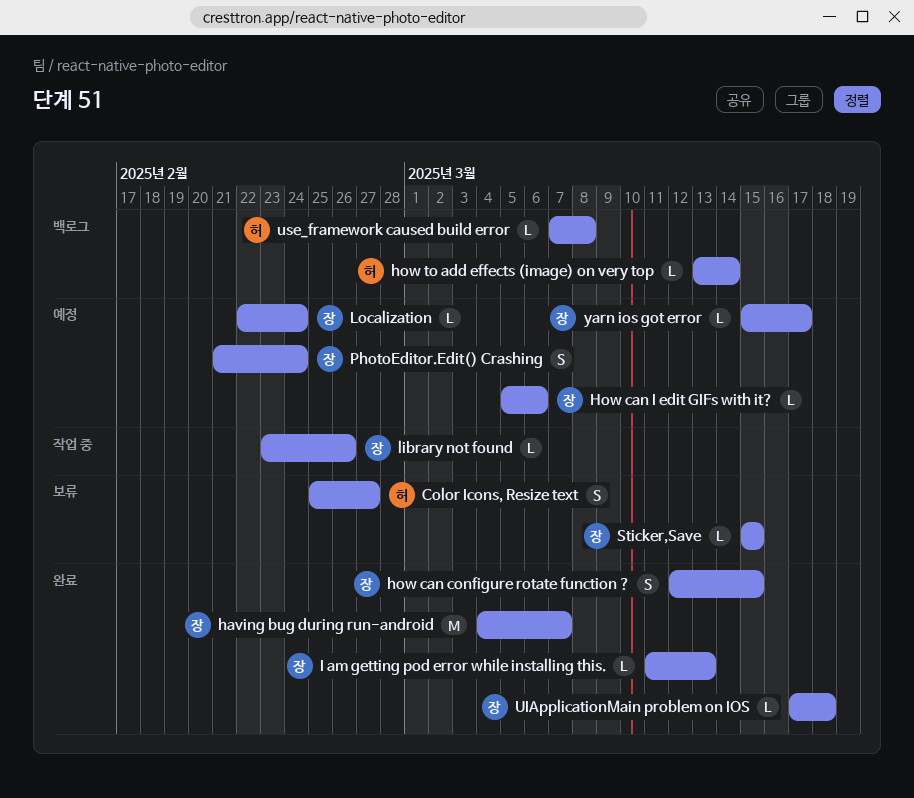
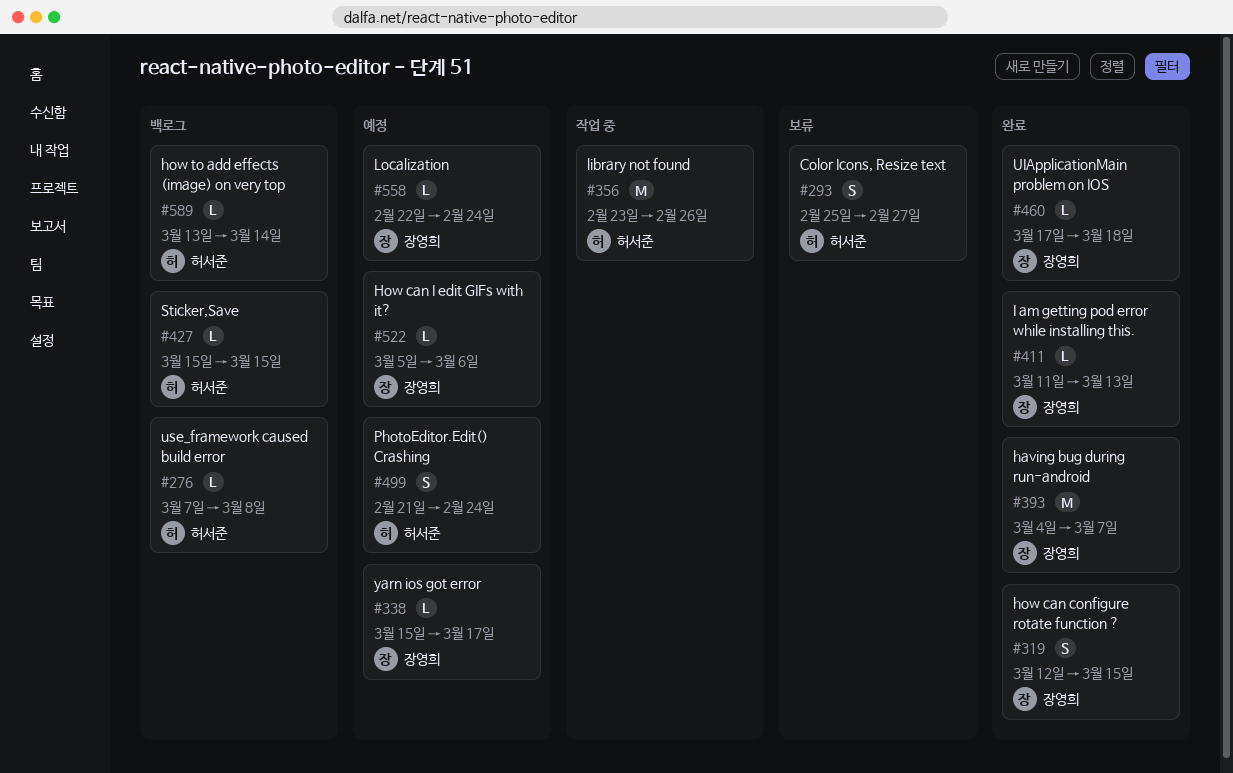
library not found, owner: 장영희 -> 허서준
library not found, estimate: L -> M
PhotoEditor.Edit() Crashing, owner: 장영희 -> 허서준
Sticker,Save, status: 보류 -> 백로그
Sticker,Save, owner: 장영희 -> 허서준

